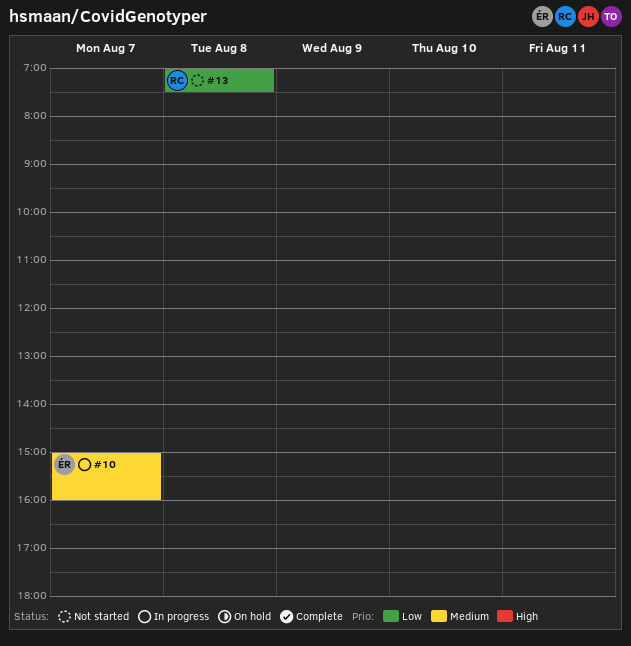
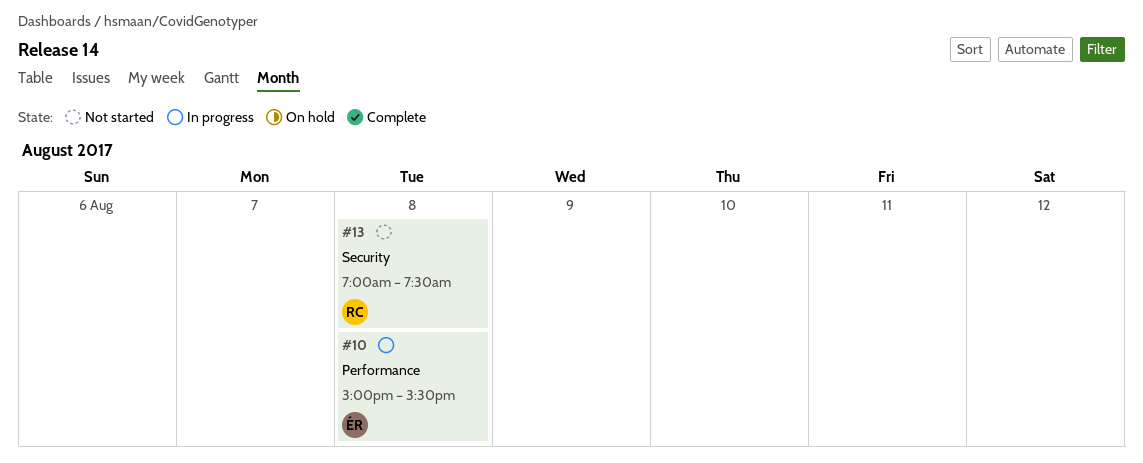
#10, day: Aug 7 -> Aug 8
#10, ends: 16:00 -> 15:30

